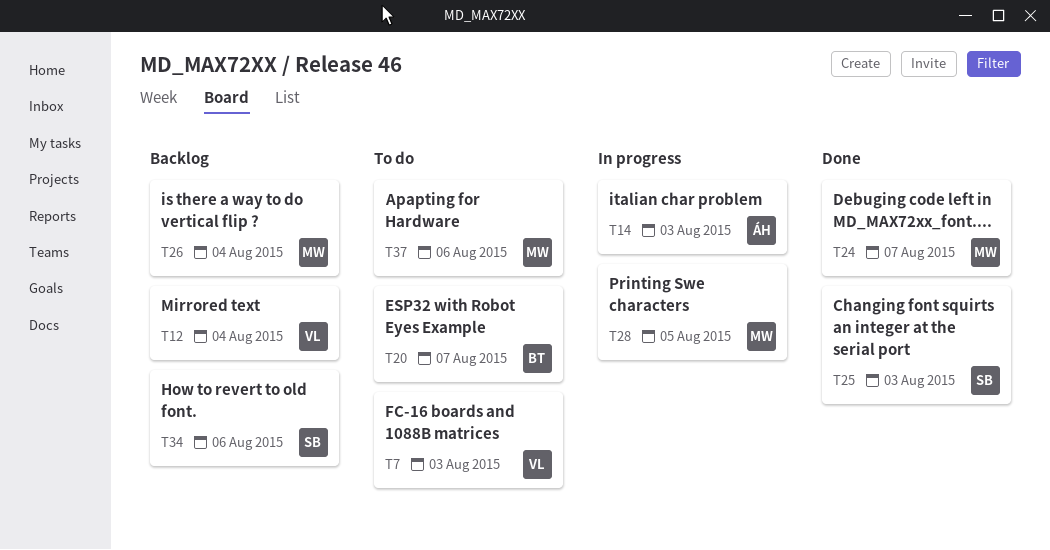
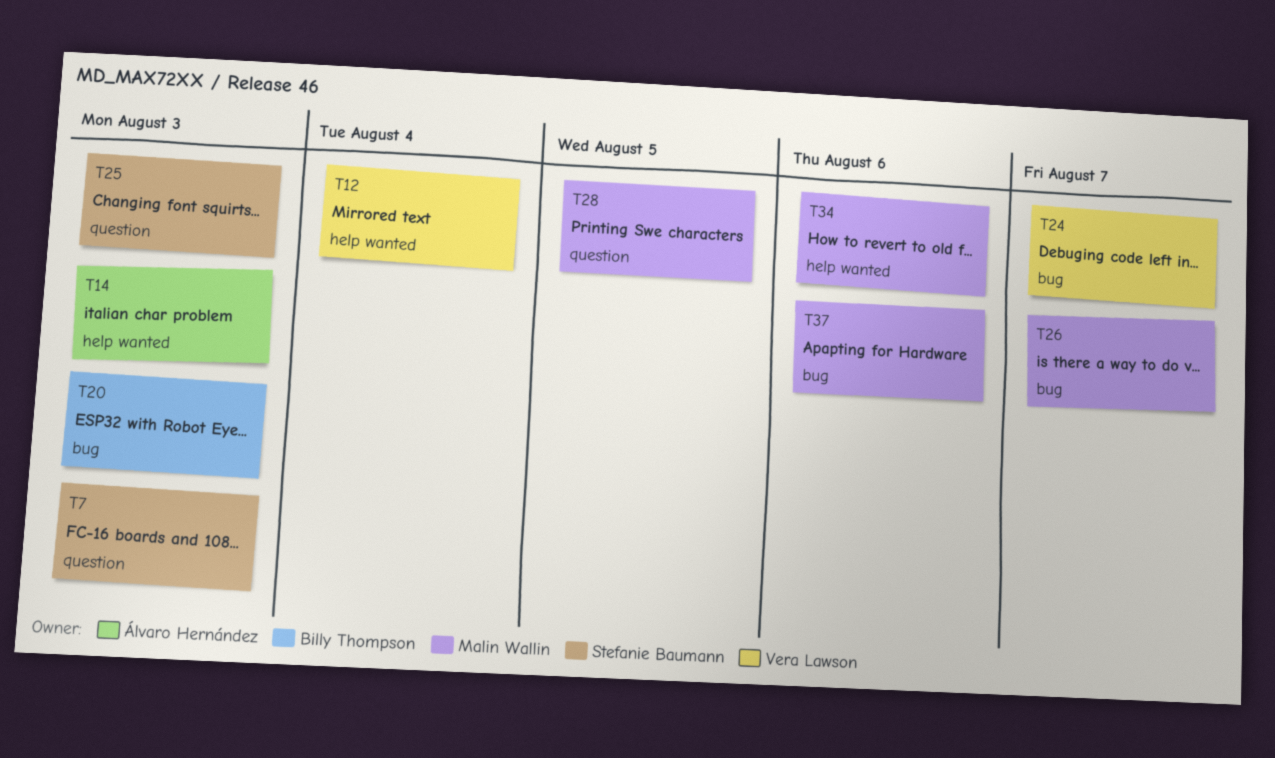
T7, owner: Vera Lawson -> Stefanie Baumann
T20, due: Aug 7 -> Aug 3
T24, owner: Malin Wallin -> Vera Lawson
T26, due: Aug 4 -> Aug 7
T34, owner: Stefanie Baumann -> Malin Wallin

